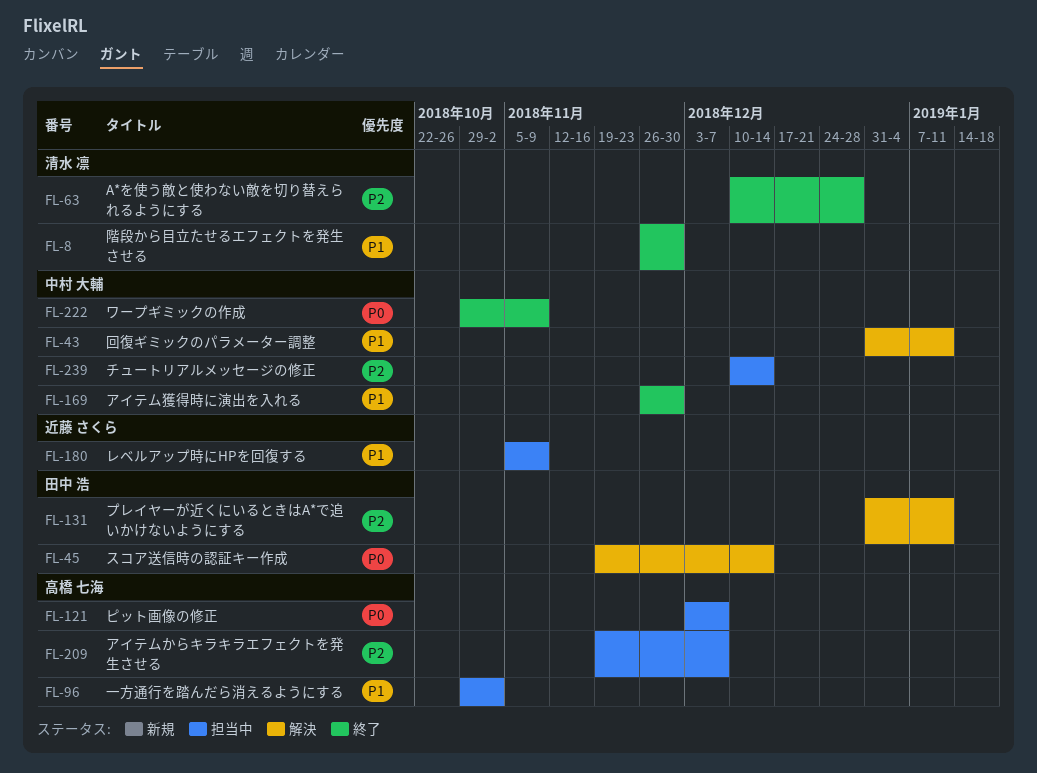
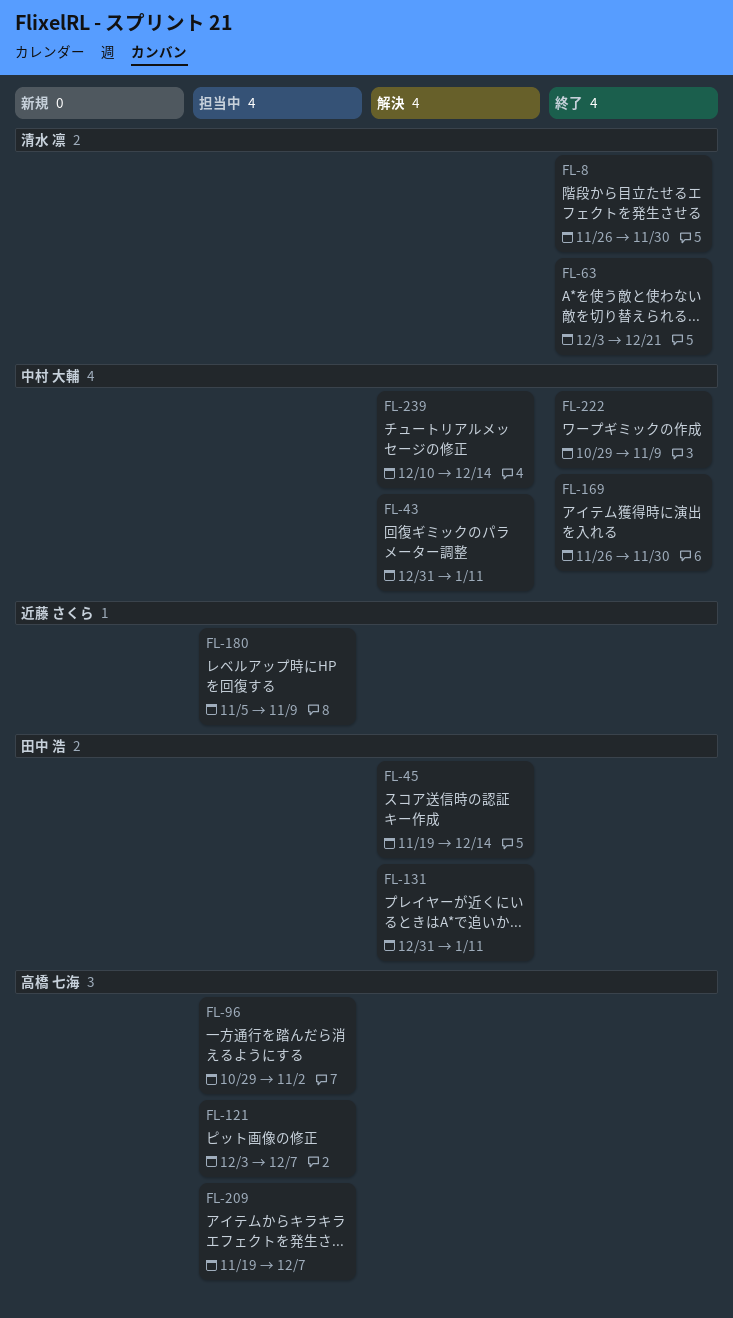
FL-63, start: Dec 10 -> Dec 3
FL-63, due: Dec 28 -> Dec 21
FL-239, status: 担当中 -> 解決

